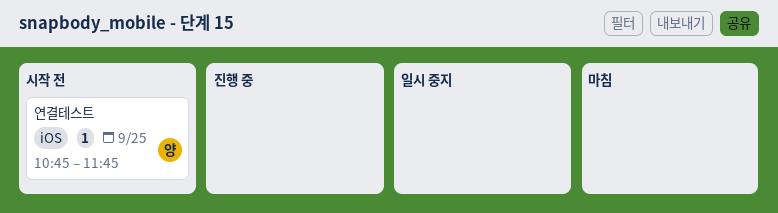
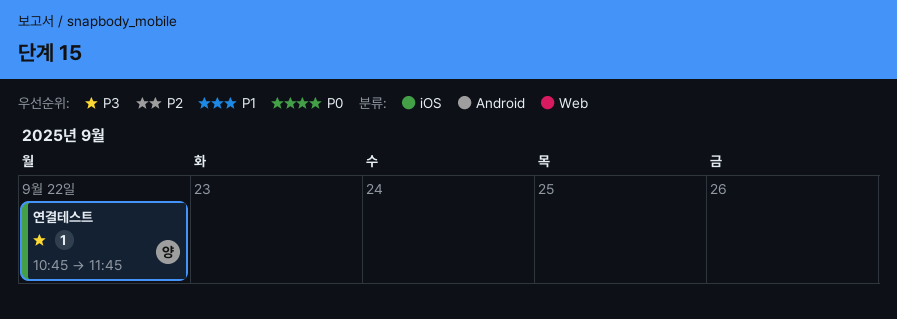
연결테스트, day: Sep 25 -> Sep 22

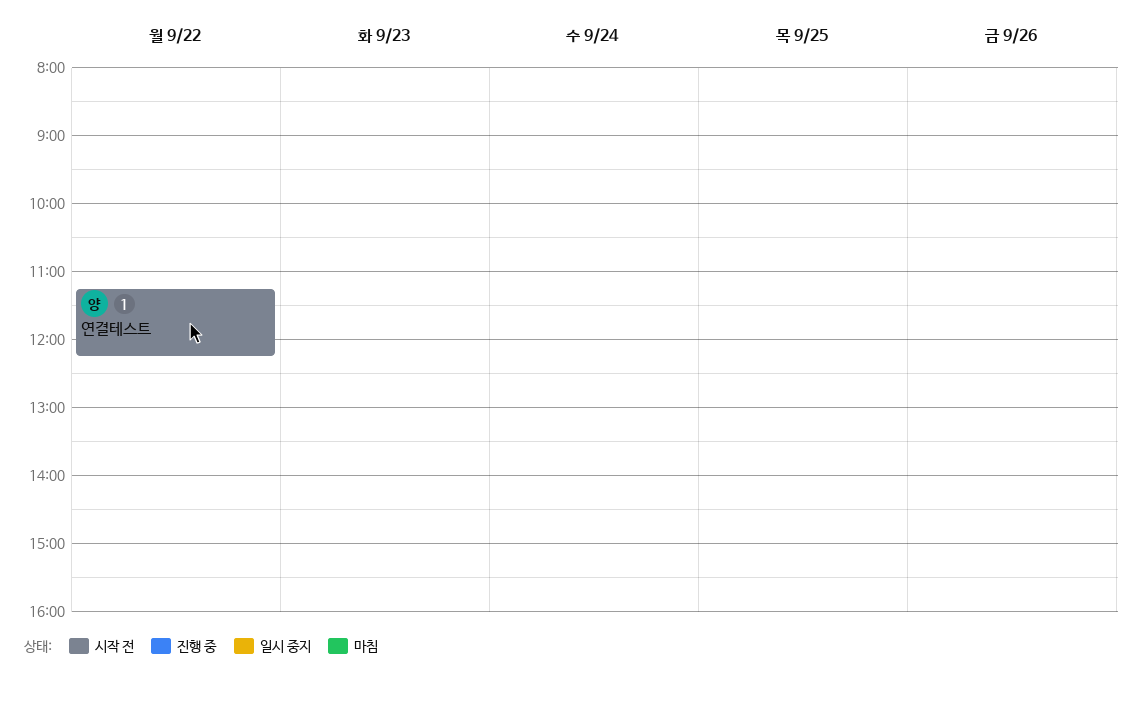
연결테스트, begins: 10:45 -> 11:15
연결테스트, ends: 11:45 -> 12:15

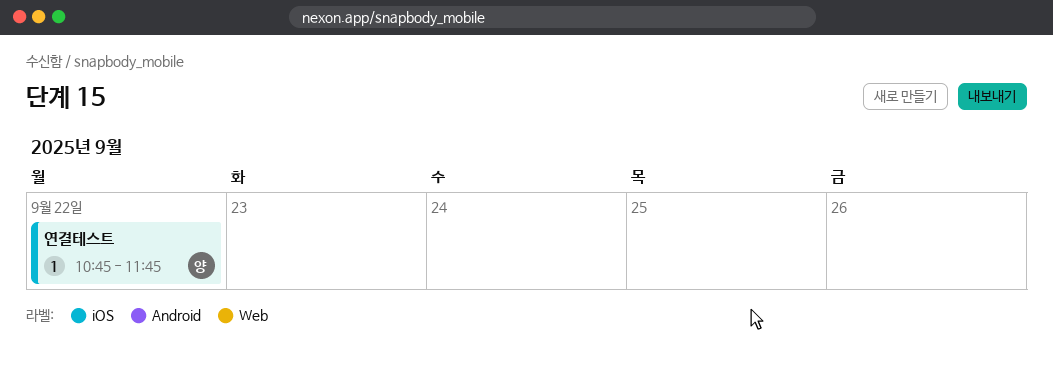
연결테스트, begins: 11:15 -> 10:45
연결테스트, ends: 12:15 -> 11:45

